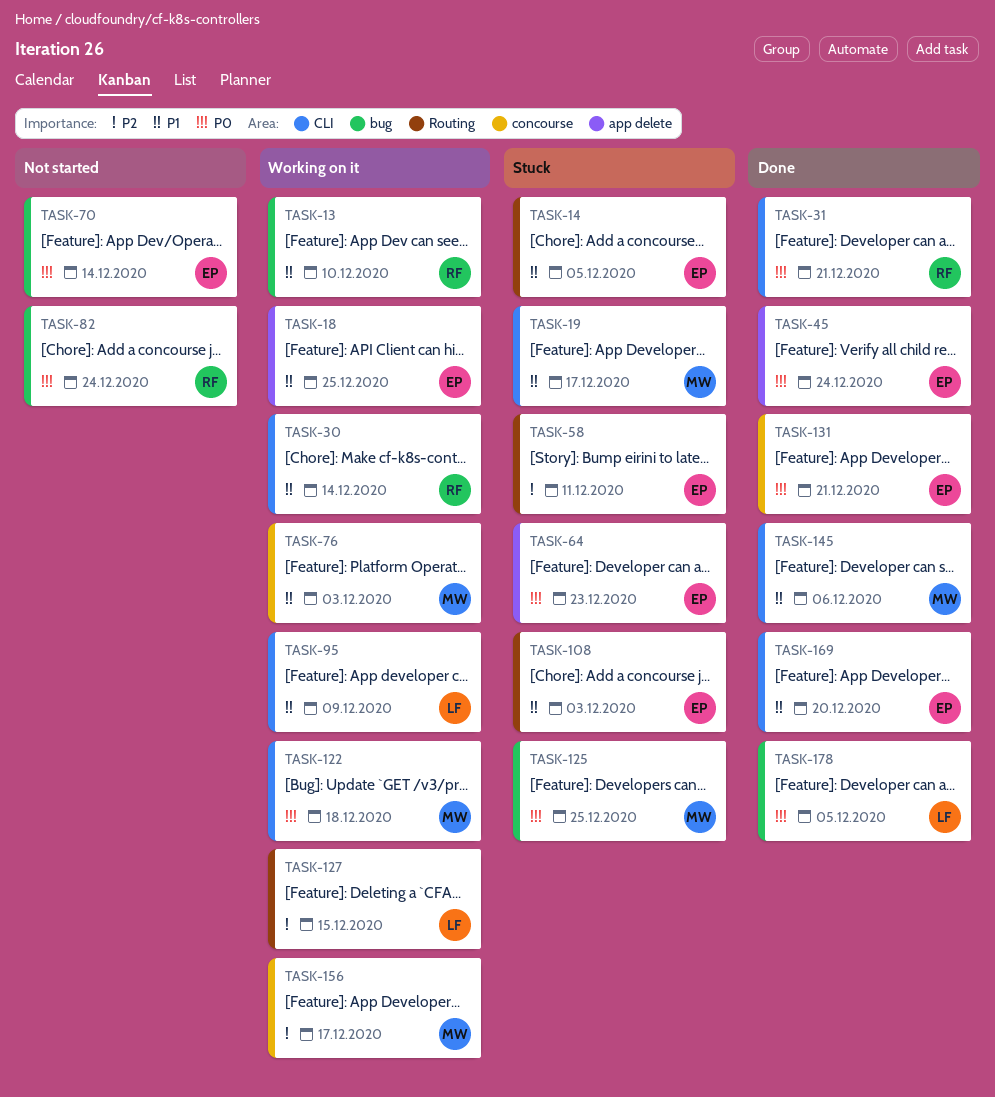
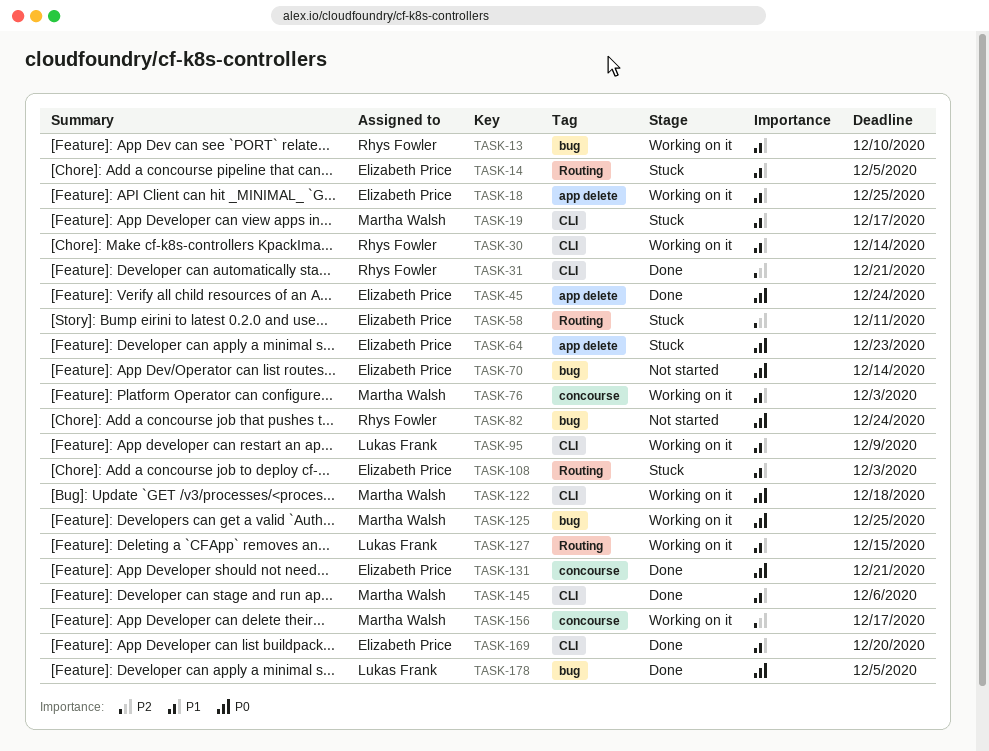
TASK-31, priority: P0 -> P2
TASK-125, status: Stuck -> Working on it
TASK-127, priority: P2 -> P1

